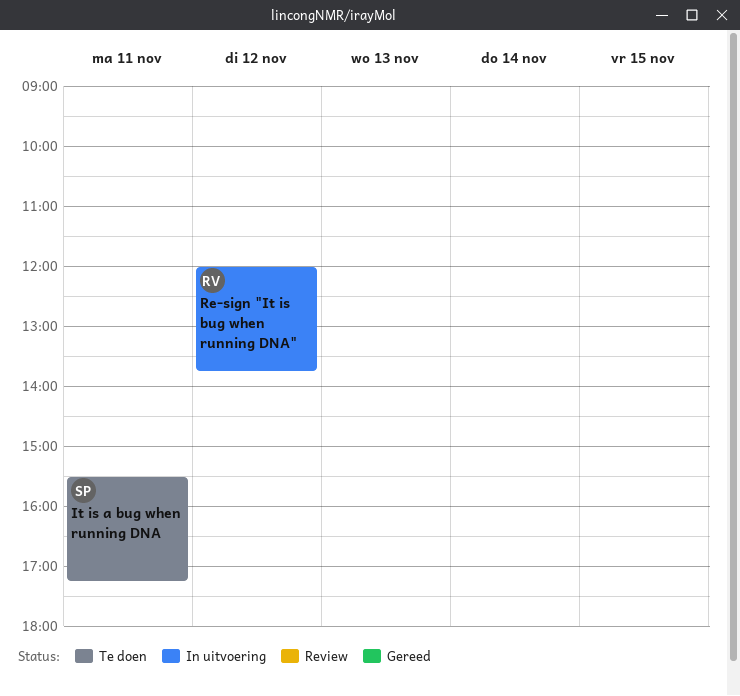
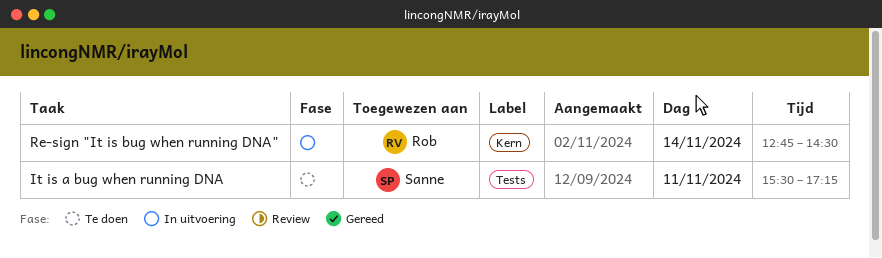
Re-sign "It is bug when running DNA", day: Nov 12 -> Nov 14
Re-sign "It is bug when running DNA", begins: 12:00 -> 12:45
Re-sign "It is bug when running DNA", ends: 13:45 -> 14:30

